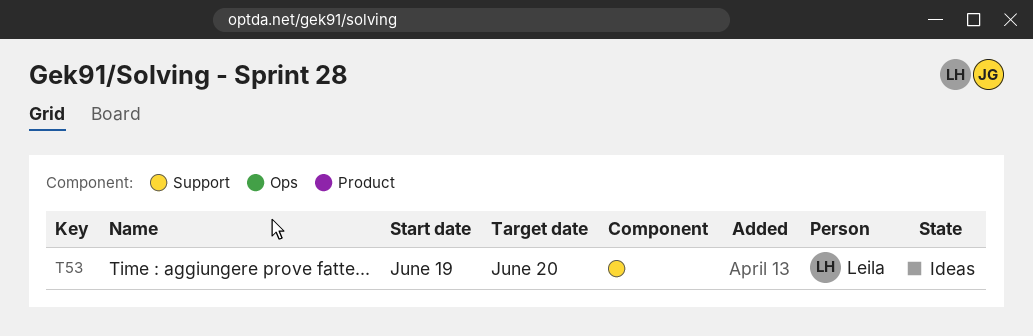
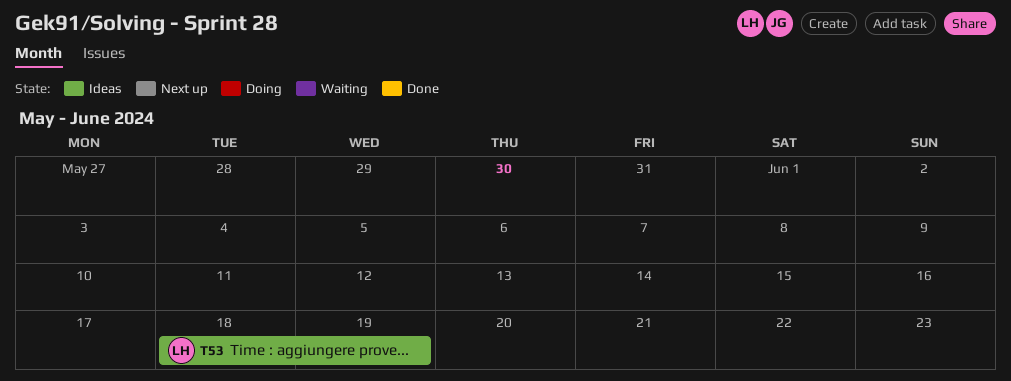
T53, start: Jun 19 -> Jun 18
T53, due: Jun 20 -> Jun 19

